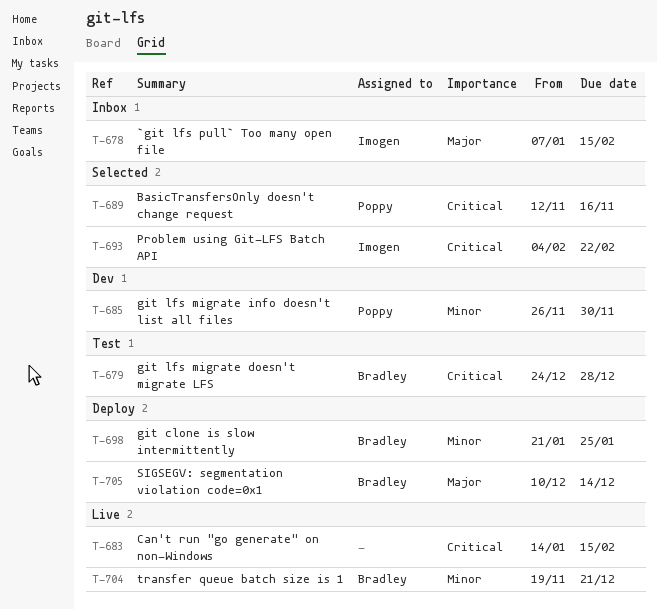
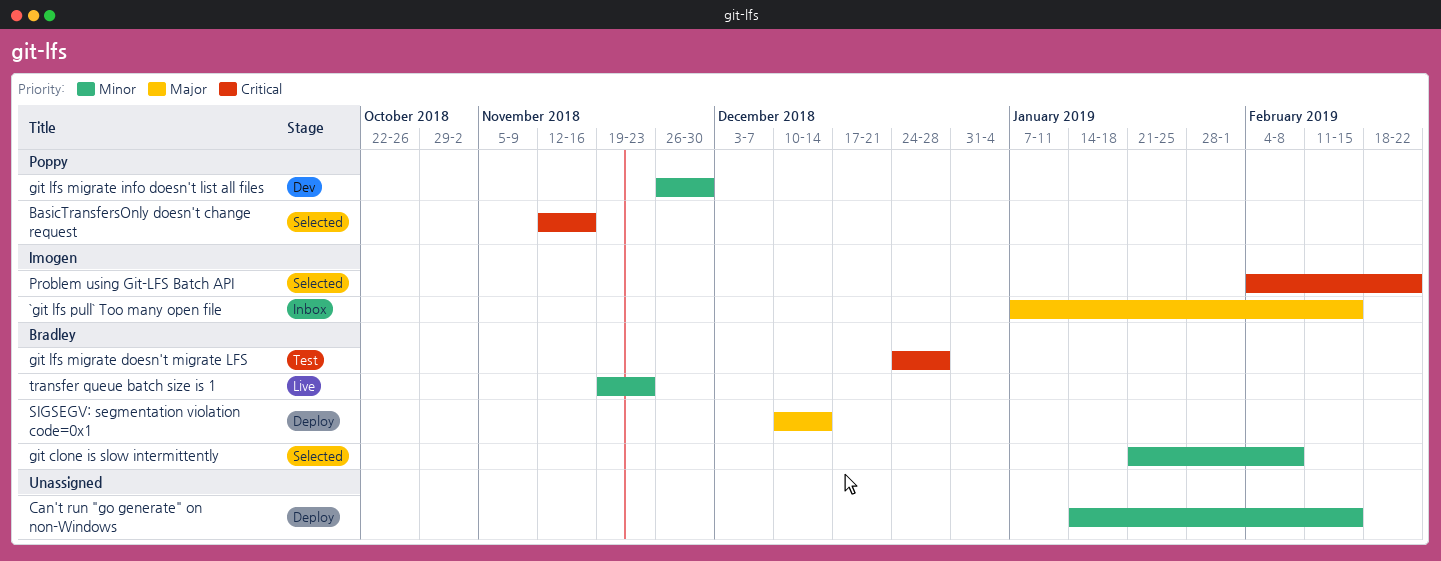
Can't run "go generate" on non-Windows, status: Live -> Deploy
Can't run "go generate" on non-Windows, priority: Critical -> Minor
git clone is slow intermittently, status: Deploy -> Selected
git clone is slow intermittently, due: Jan 25 -> Feb 8
transfer queue batch size is 1, due: Dec 21 -> Nov 23

